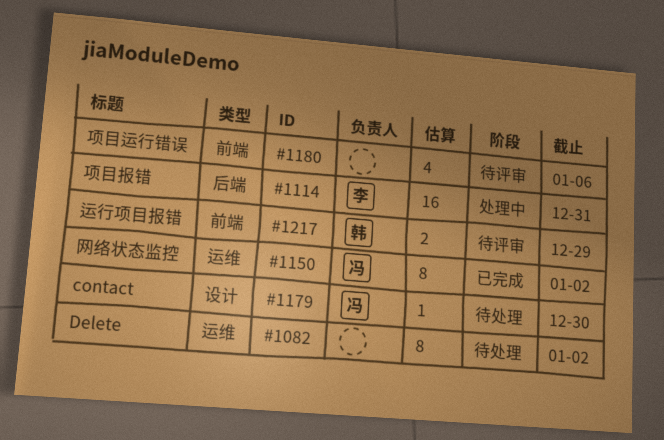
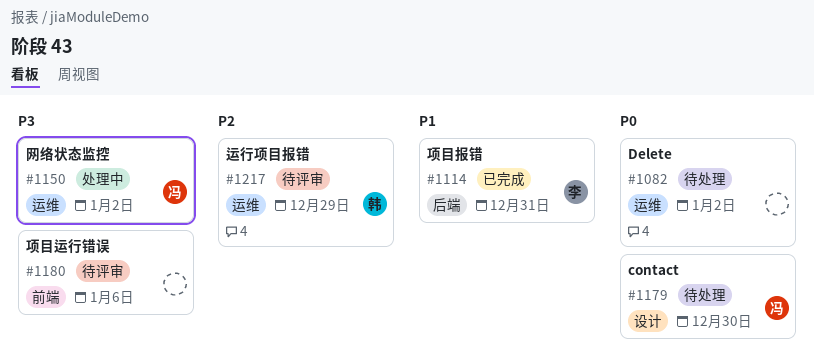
#1114, status: 处理中 -> 已完成
#1150, status: 已完成 -> 处理中
#1217, label: 前端 -> 运维

